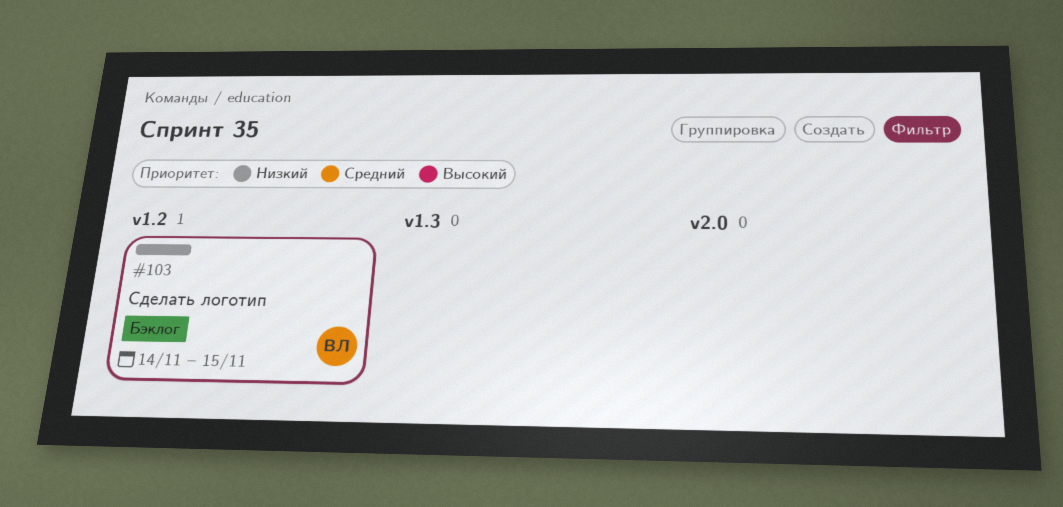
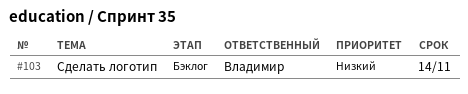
#103, due: Nov 15 -> Nov 14

